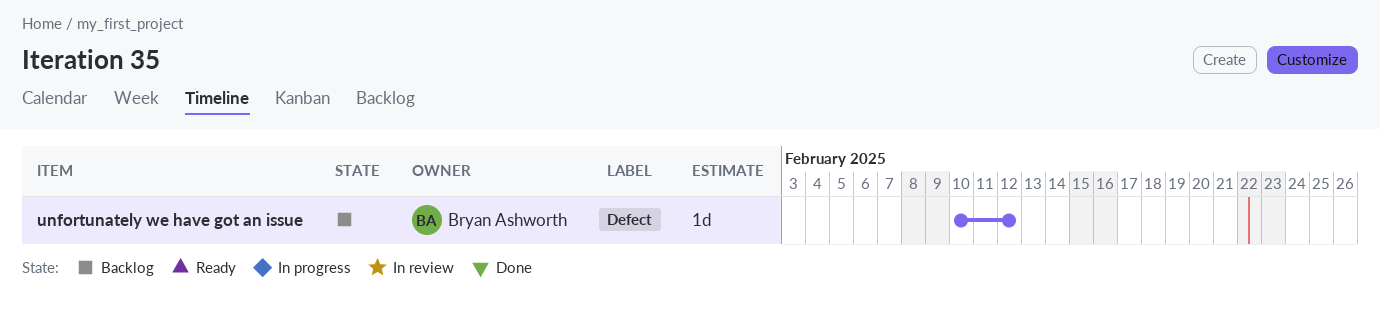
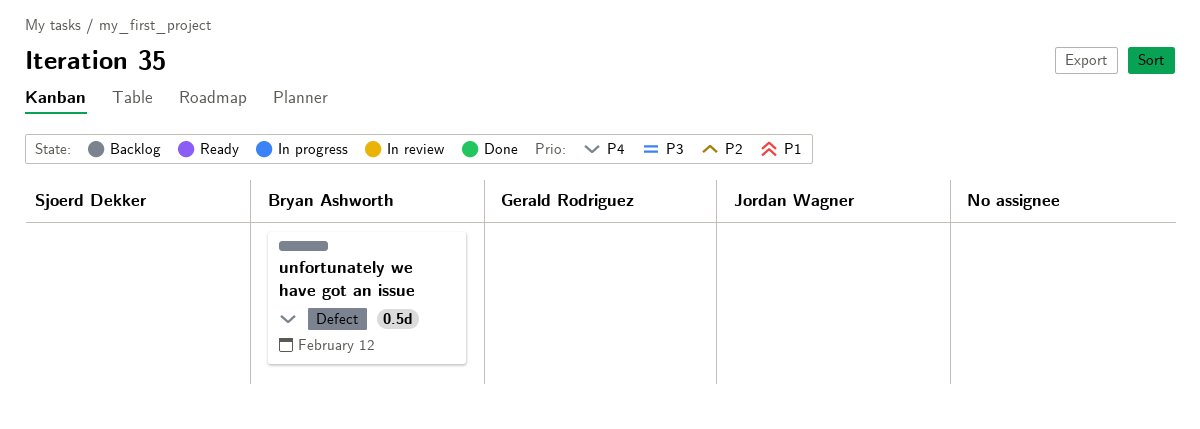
unfortunately we have got an issue, estimate: 1d -> 0.5d

